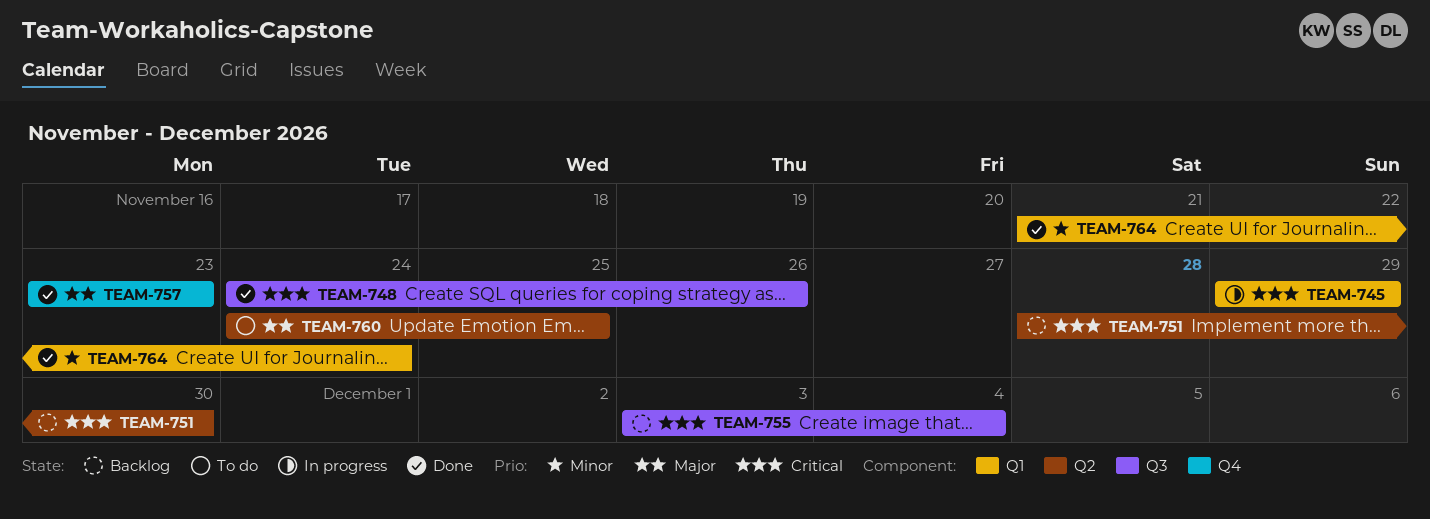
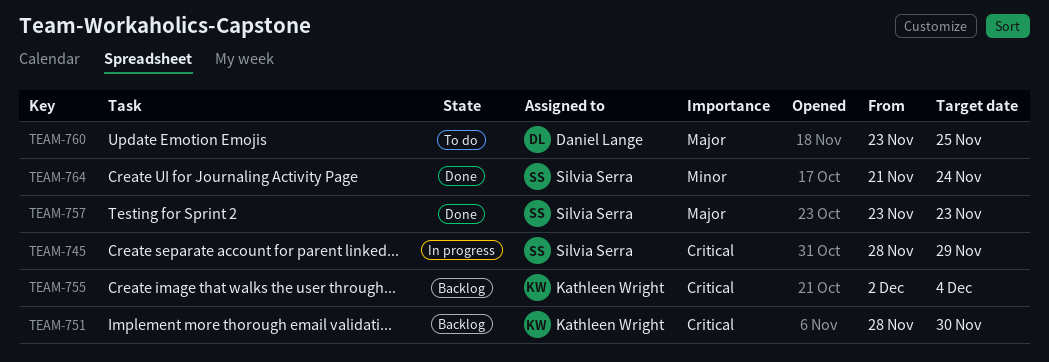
TEAM-745, start: Nov 29 -> Nov 28
TEAM-748: present -> none
TEAM-755, start: Dec 3 -> Dec 2
TEAM-760, start: Nov 24 -> Nov 23

